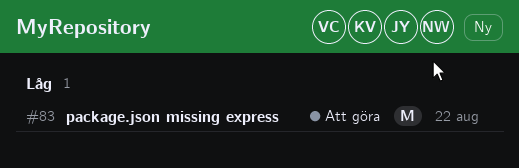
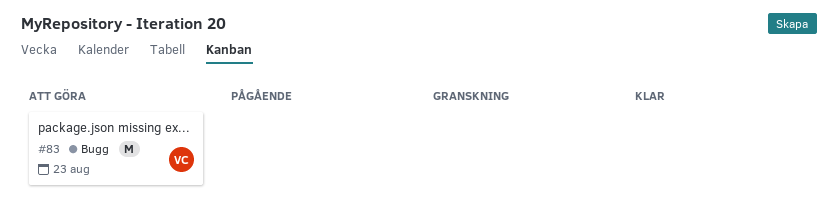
#83, due: Aug 22 -> Aug 23

